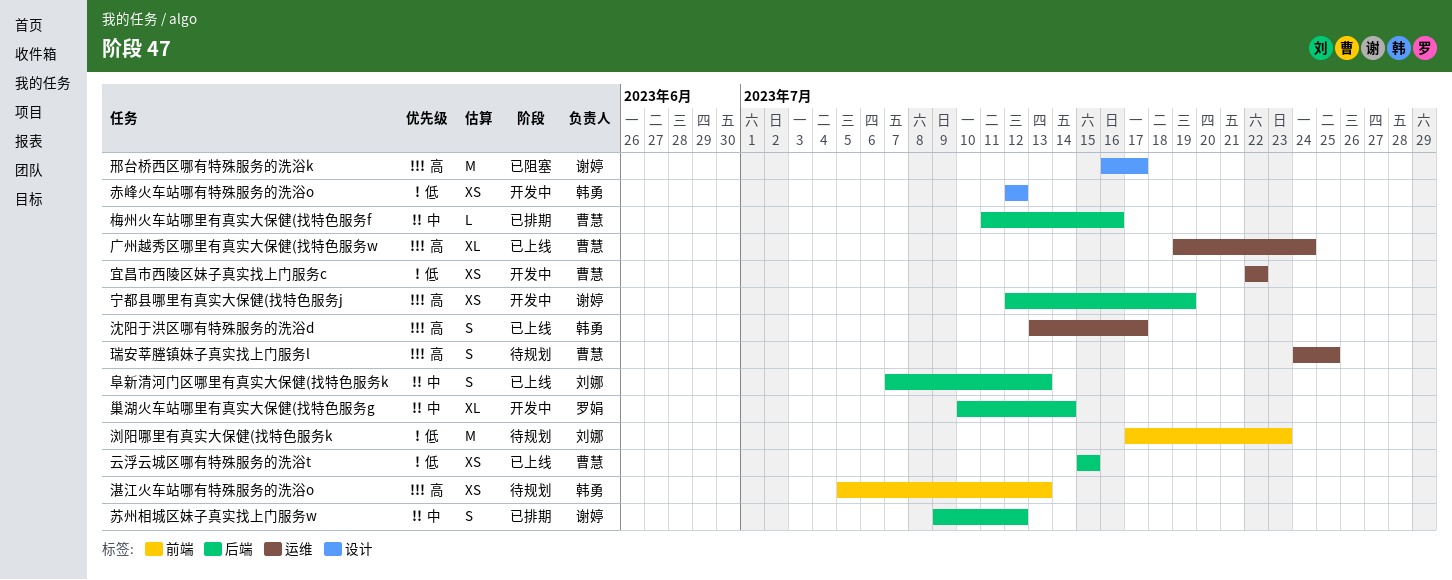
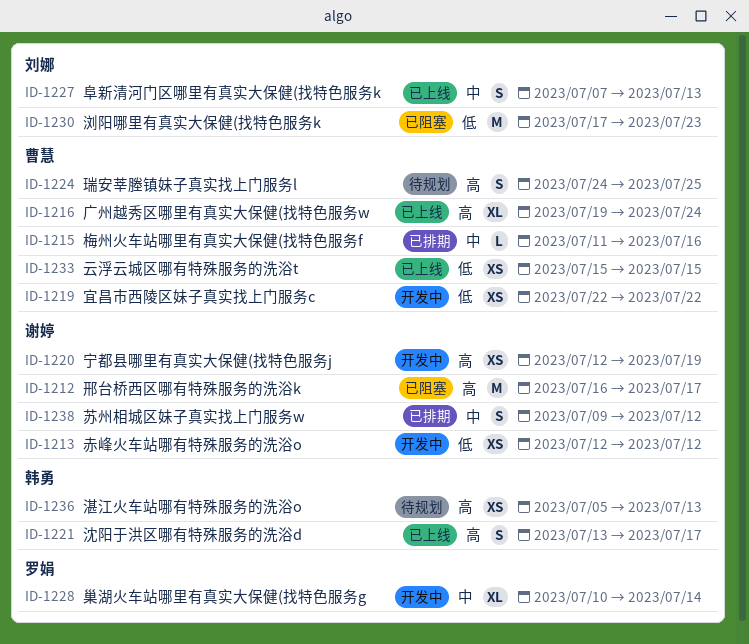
浏阳哪里有真实大保健(找特色服务k, status: 待规划 -> 已阻塞
赤峰火车站哪有特殊服务的洗浴o, owner: 韩勇 -> 谢婷

